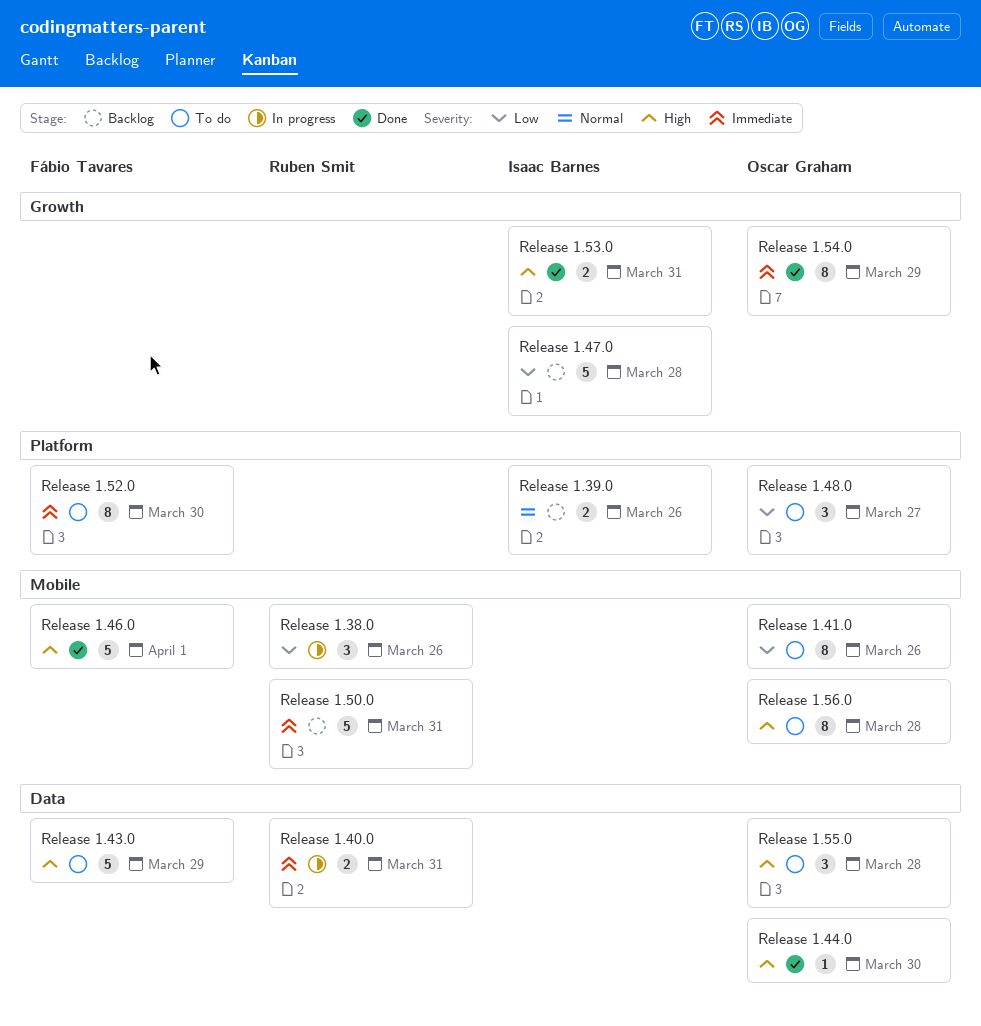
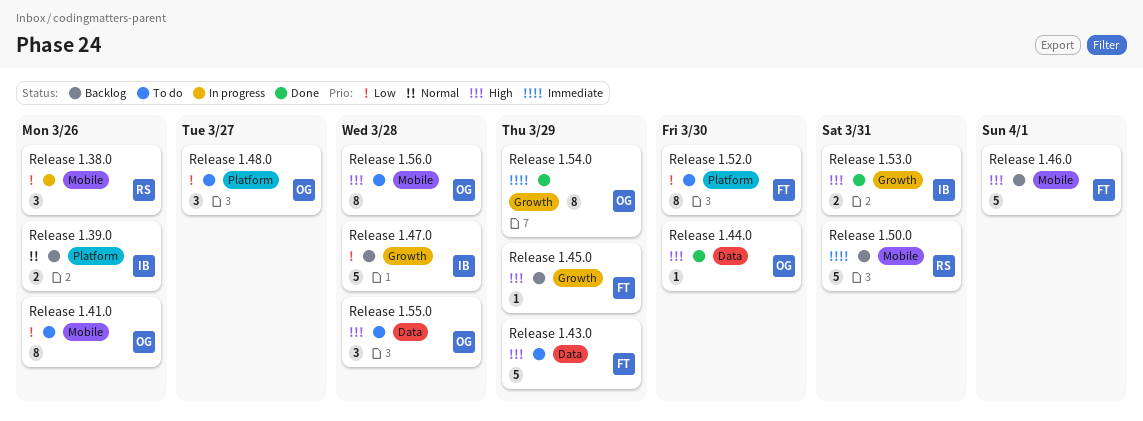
Release 1.40.0: present -> none
Release 1.45.0: none -> present
Release 1.46.0, status: Done -> Backlog
Release 1.52.0, priority: Immediate -> Low

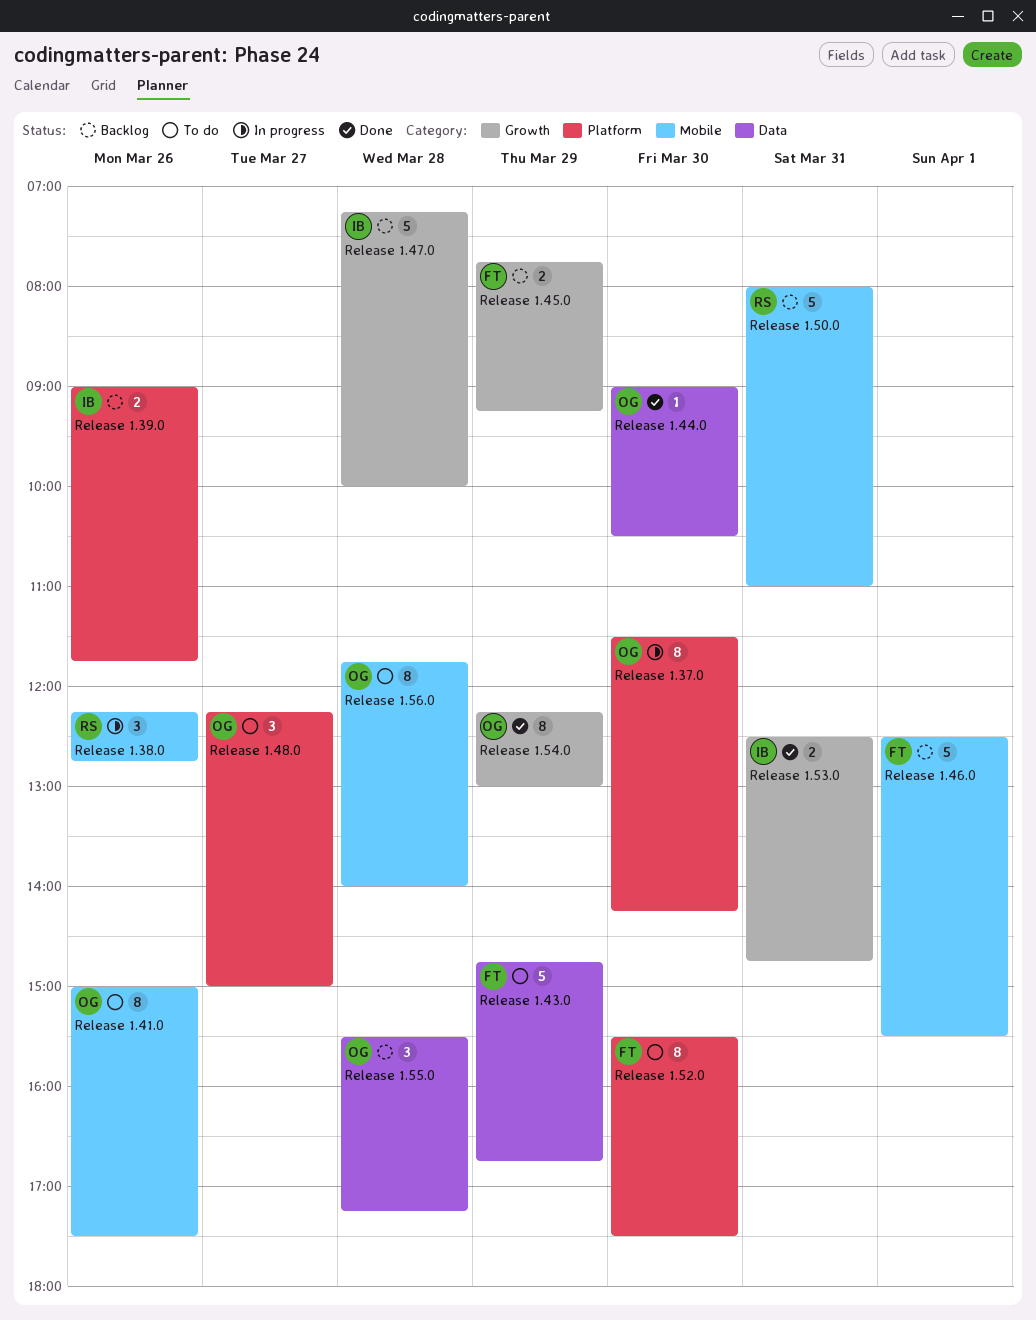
Release 1.37.0: none -> present
Release 1.45.0, estimate: 1 -> 2
Release 1.55.0, status: To do -> Backlog

